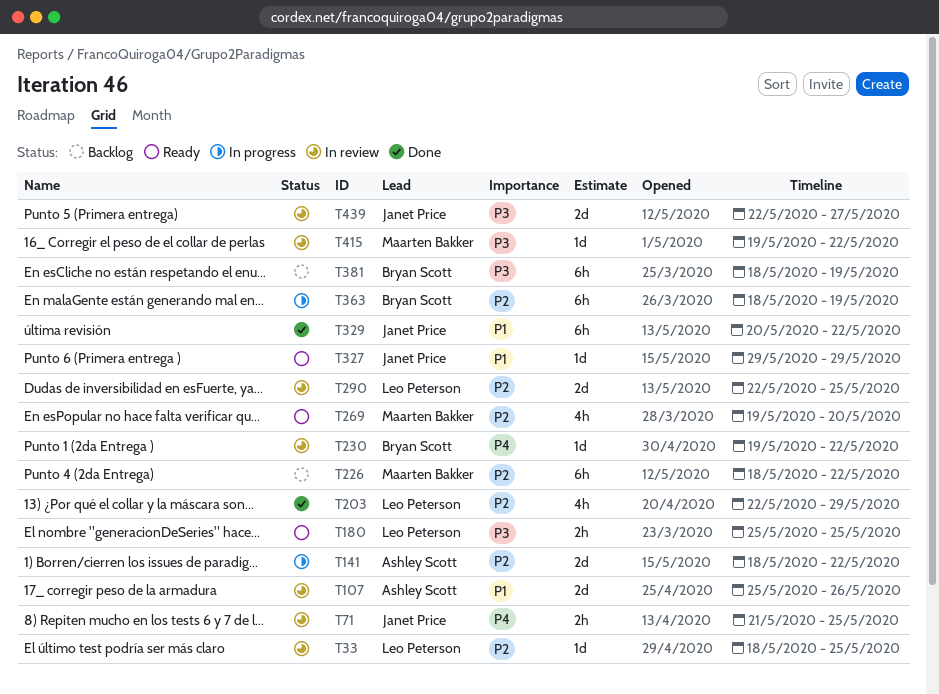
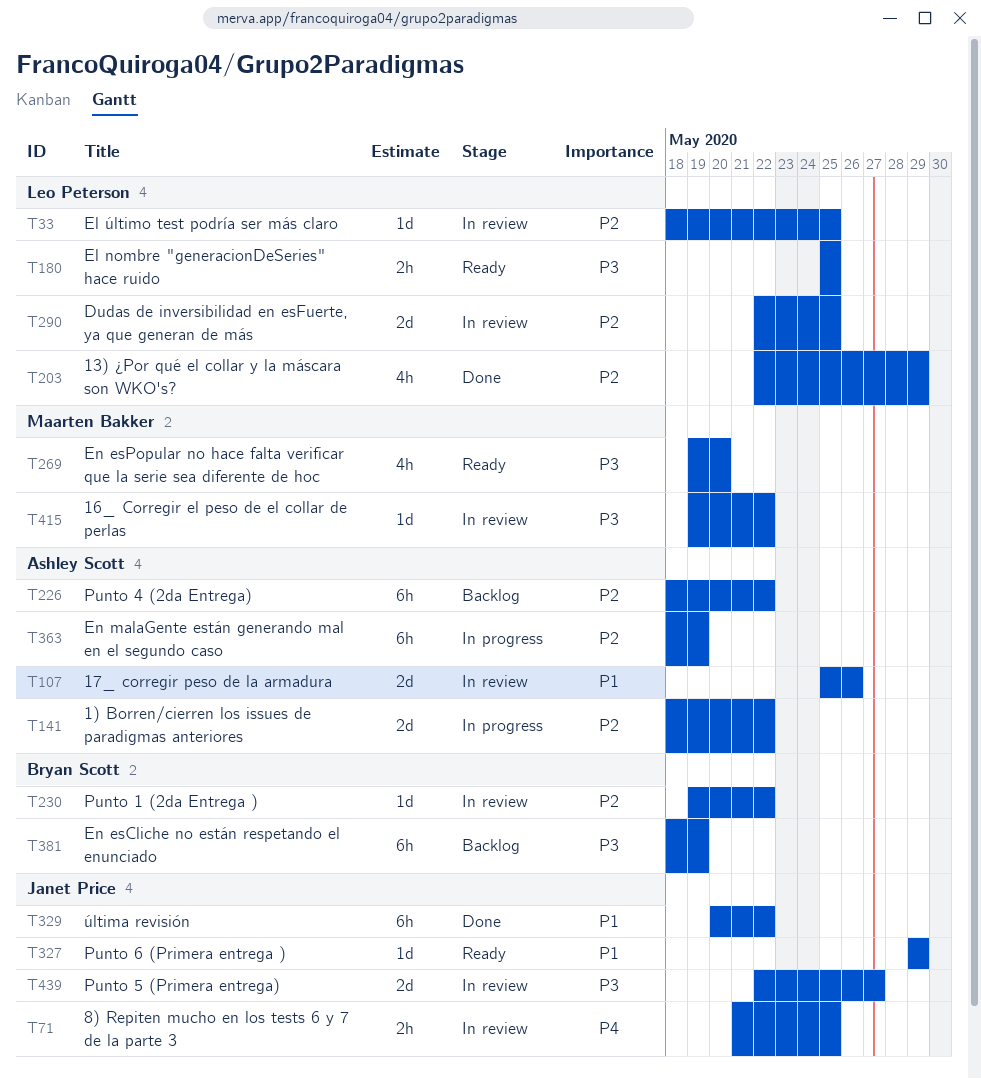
T226, owner: Maarten Bakker -> Ashley Scott
T230, priority: P4 -> P2
T269, priority: P2 -> P3
T363, owner: Bryan Scott -> Ashley Scott

